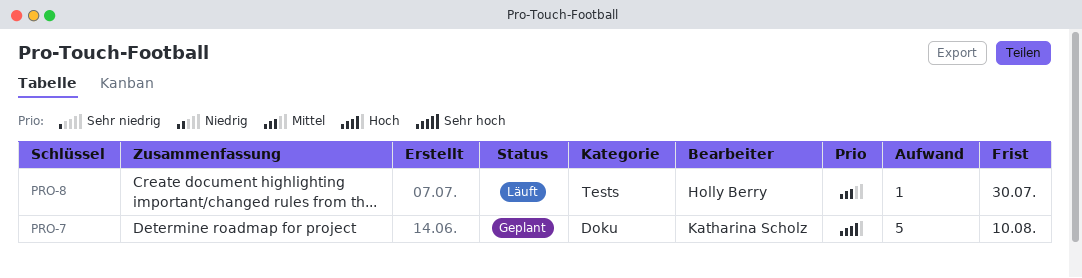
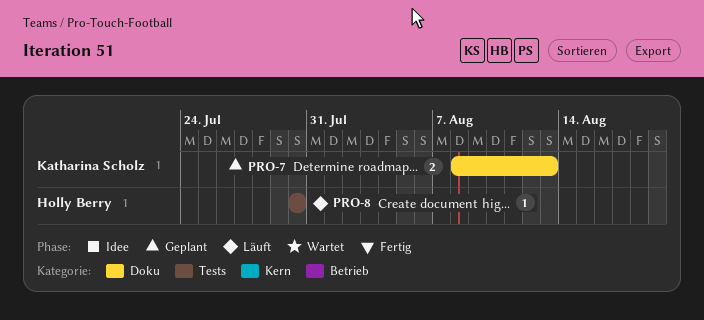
PRO-7, estimate: 5 -> 2
PRO-7, due: Aug 10 -> Aug 13

